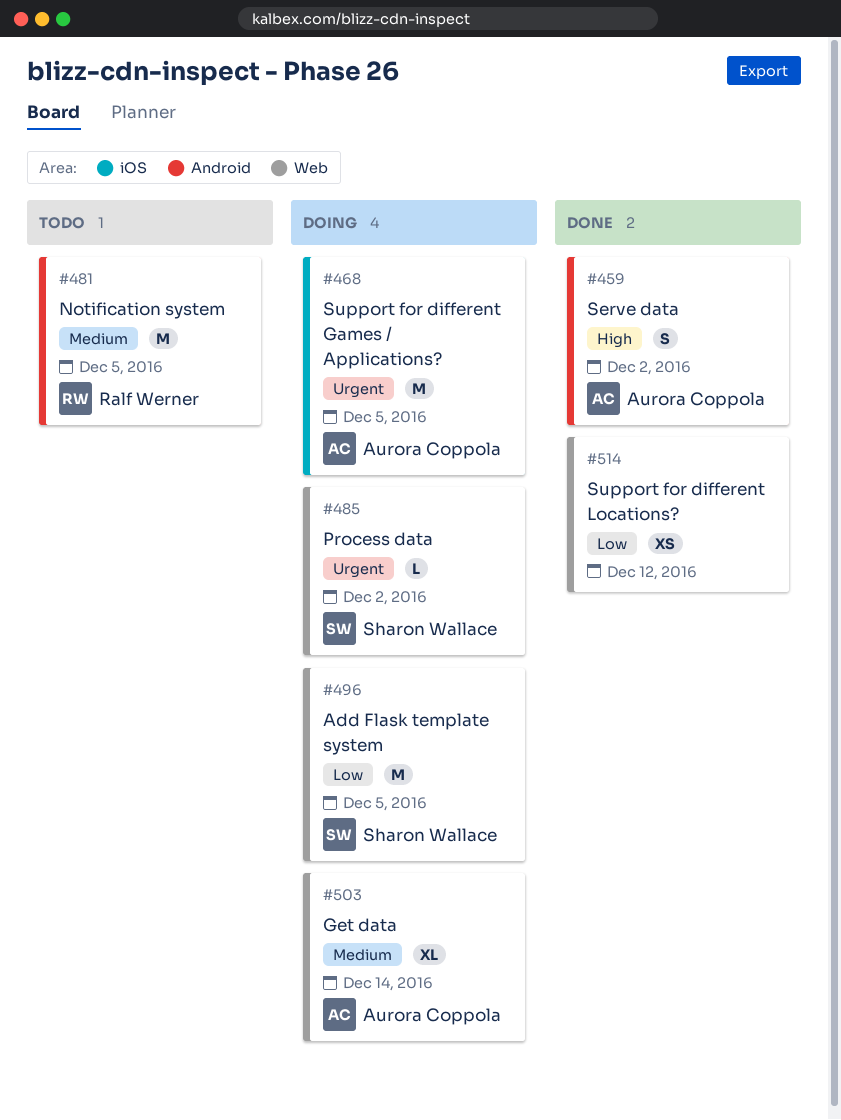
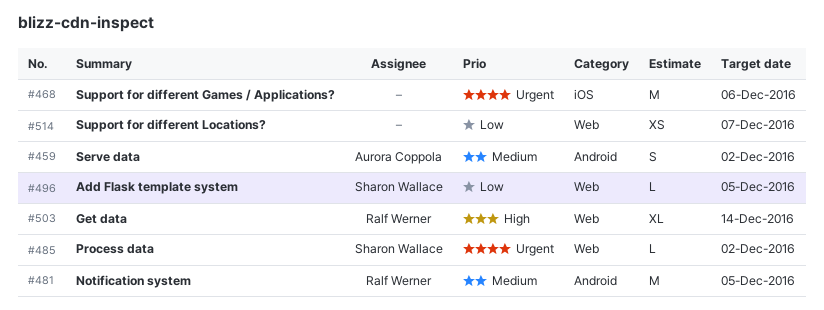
#459, priority: High -> Medium
#468, owner: Aurora Coppola -> none
#468, due: Dec 5 -> Dec 6
#496, estimate: M -> L
#503, owner: Aurora Coppola -> Ralf Werner
#503, priority: Medium -> High
#514, due: Dec 12 -> Dec 7

